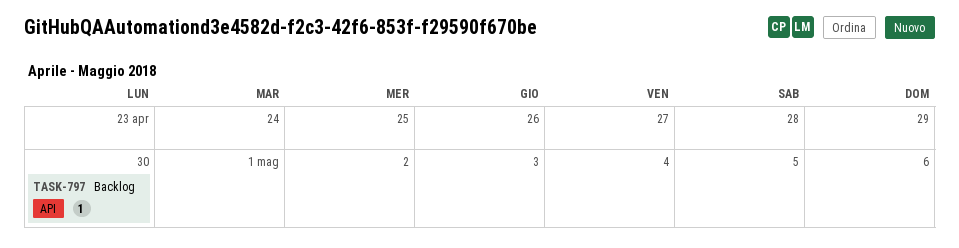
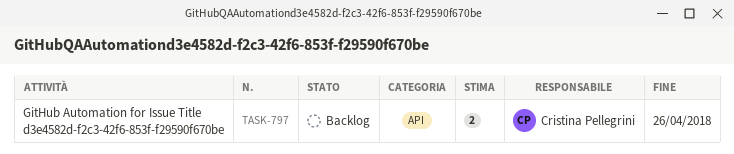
TASK-797, estimate: 1 -> 2
TASK-797, due: Apr 30 -> Apr 26

